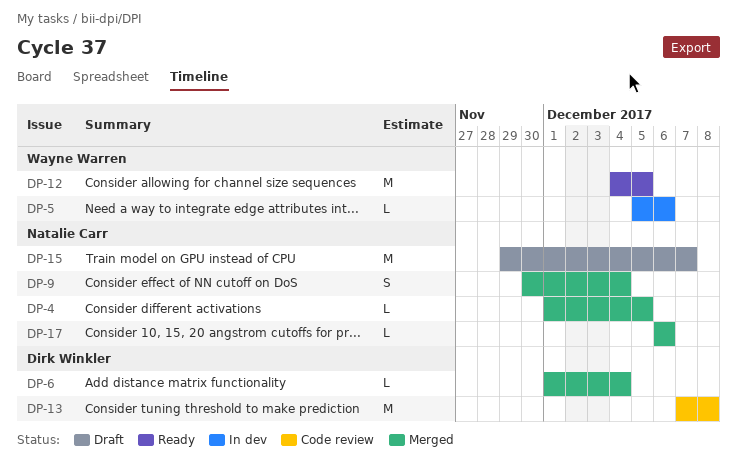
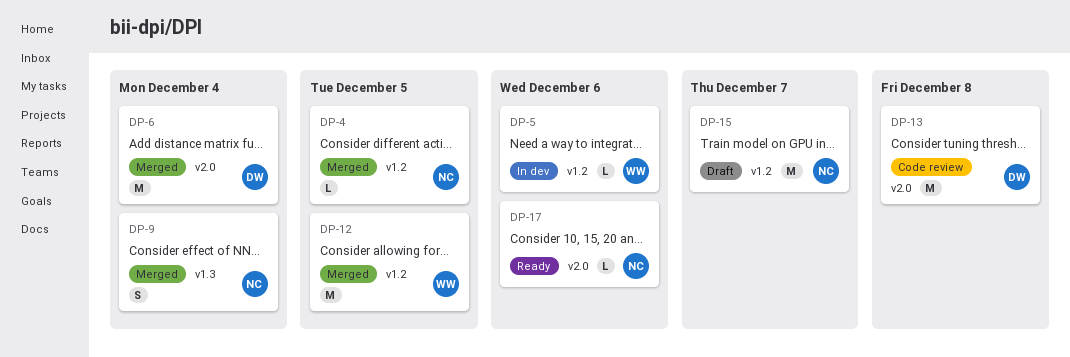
DP-6, estimate: L -> M
DP-12, status: Ready -> Merged
DP-17, status: Merged -> Ready

